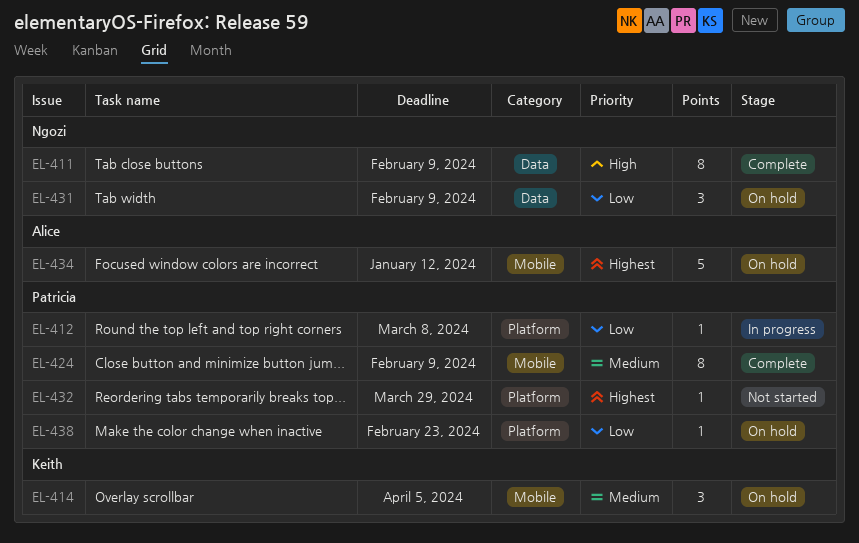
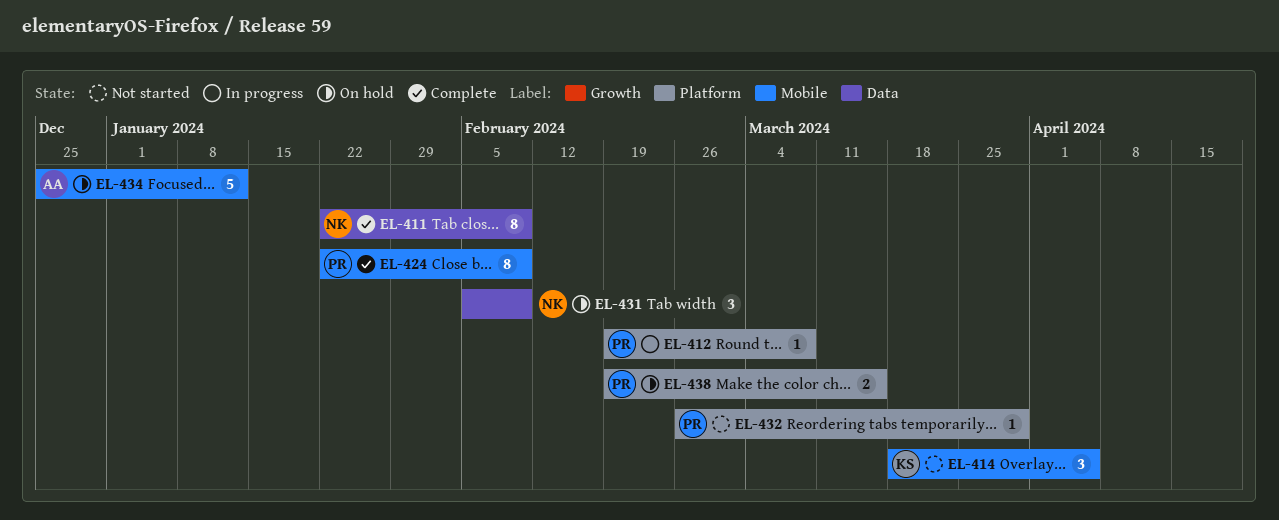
EL-414, status: On hold -> Not started
EL-438, estimate: 1 -> 2
EL-438, due: Feb 23 -> Mar 15

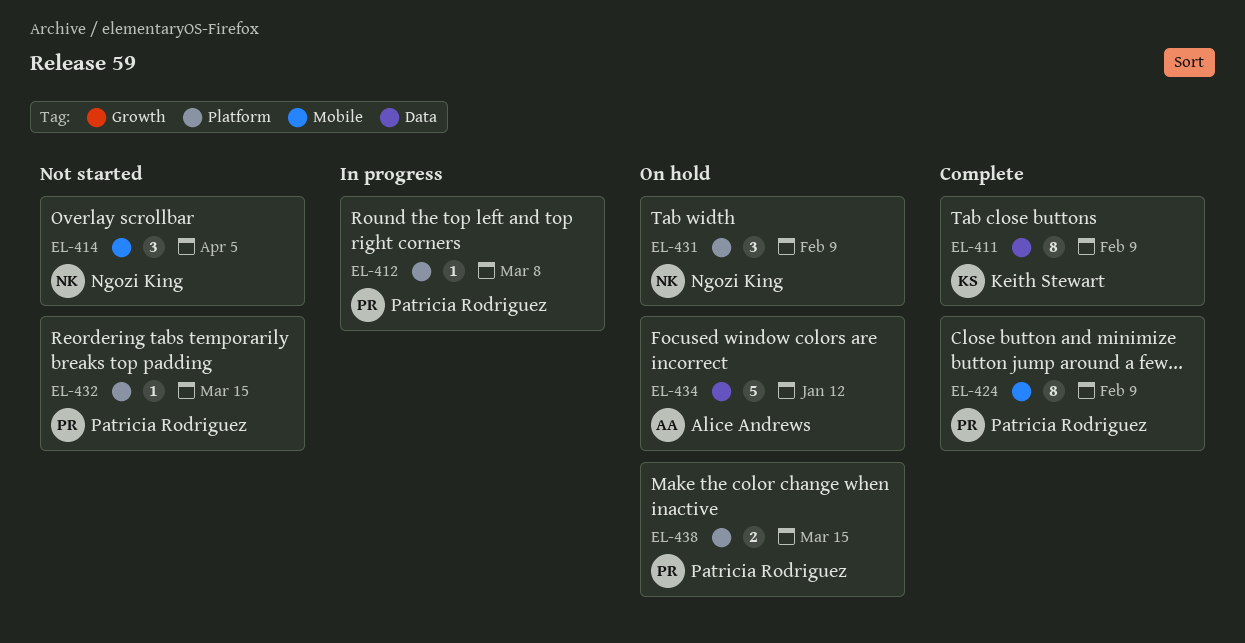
EL-411, owner: Ngozi King -> Keith Stewart
EL-414, owner: Keith Stewart -> Ngozi King
EL-431, label: Data -> Platform
EL-432, due: Mar 29 -> Mar 15
EL-434, label: Mobile -> Data

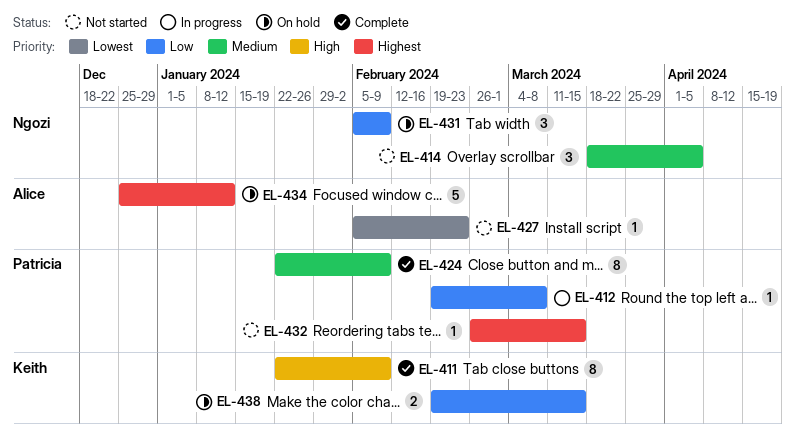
EL-427: none -> present
EL-438, owner: Patricia Rodriguez -> Keith Stewart

